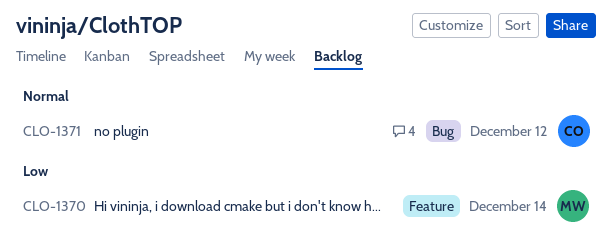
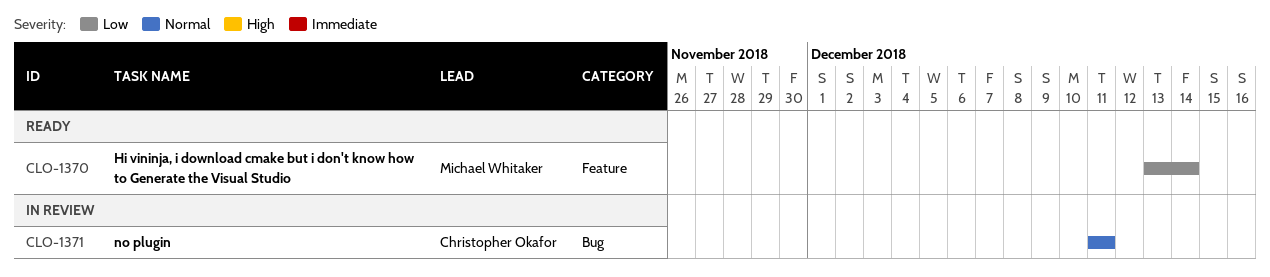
CLO-1371, due: Dec 12 -> Dec 11

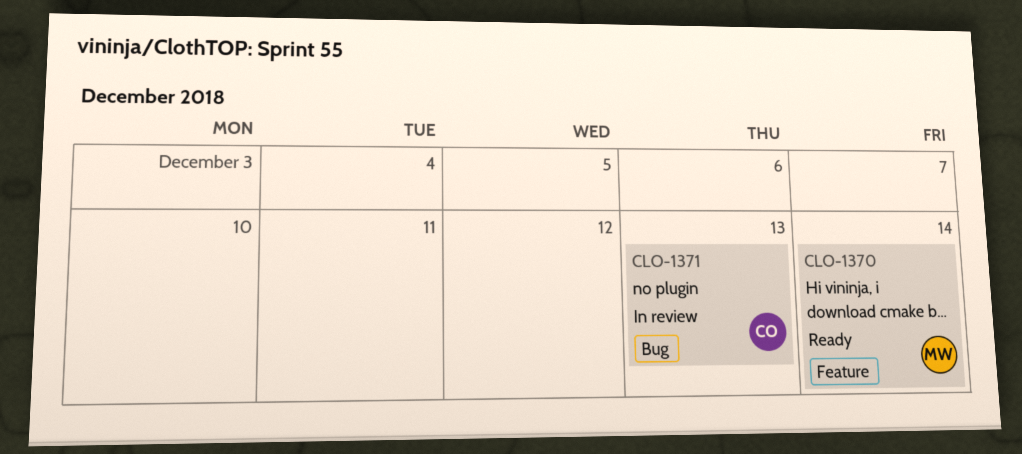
CLO-1371, due: Dec 11 -> Dec 13

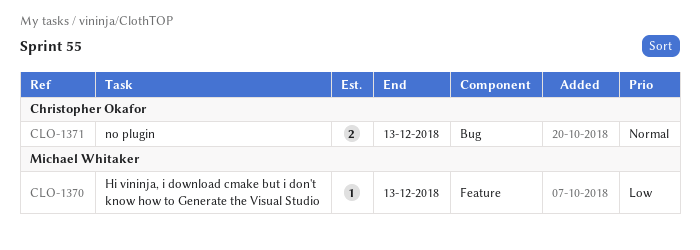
CLO-1370, due: Dec 14 -> Dec 13

